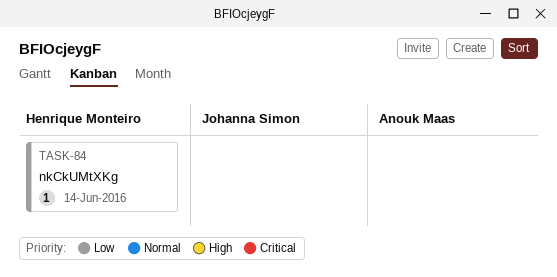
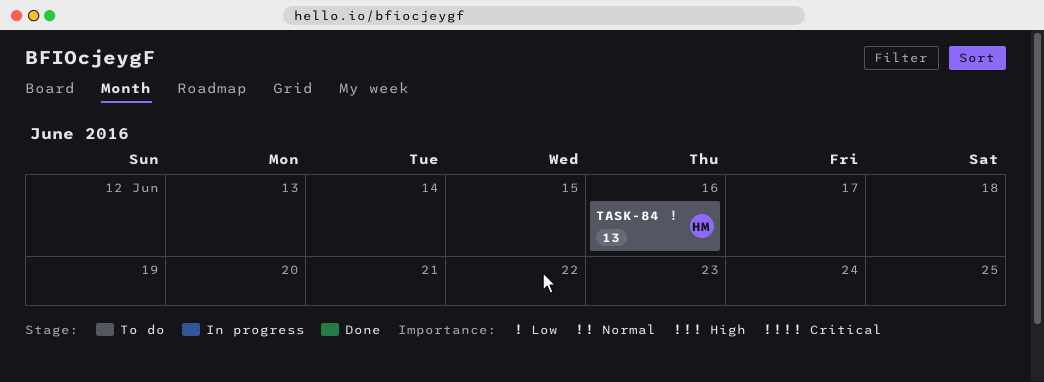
TASK-84, estimate: 1 -> 13
TASK-84, due: Jun 14 -> Jun 16

